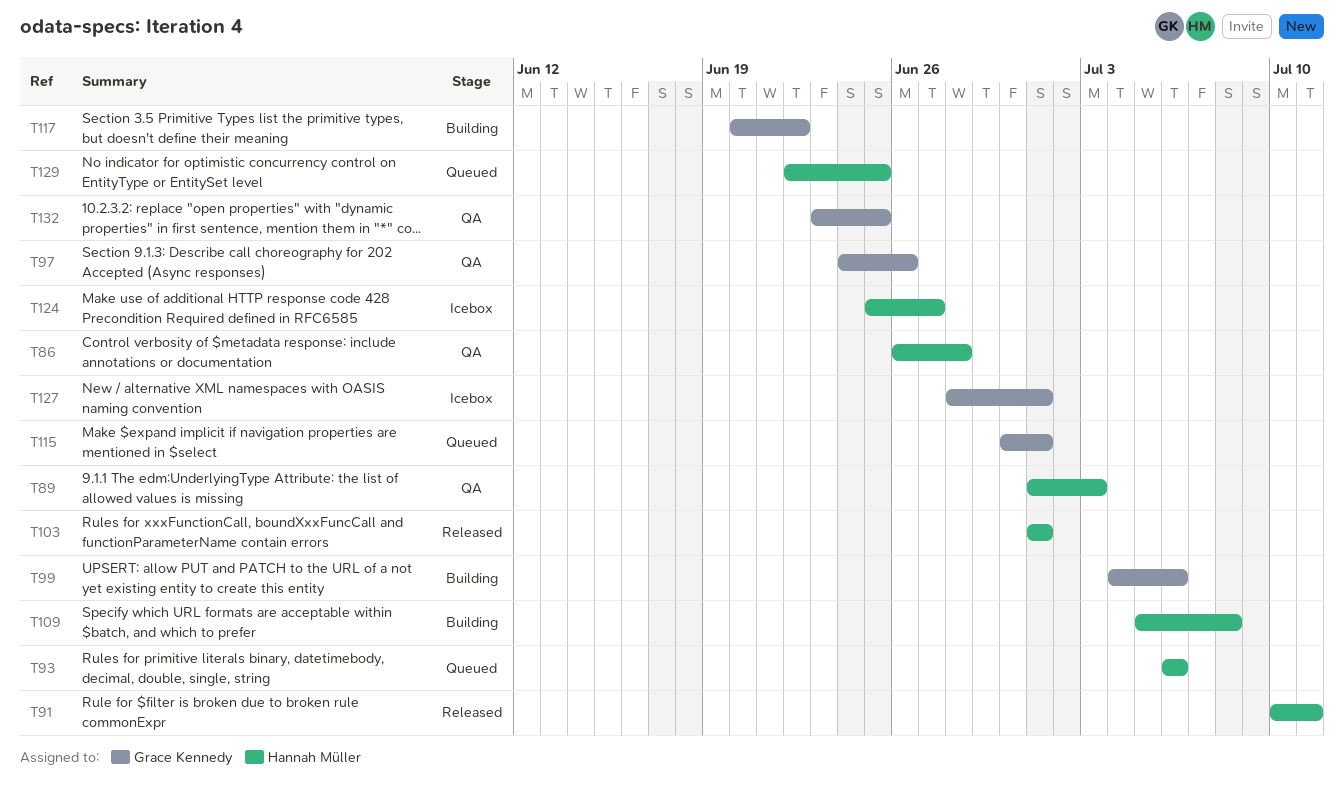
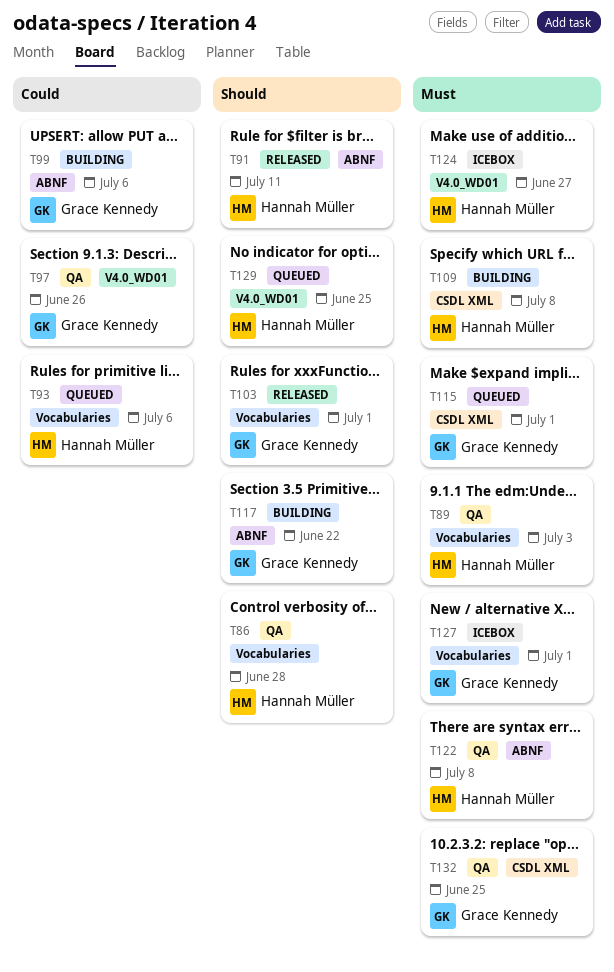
T103, owner: Hannah Müller -> Grace Kennedy
T122: none -> present

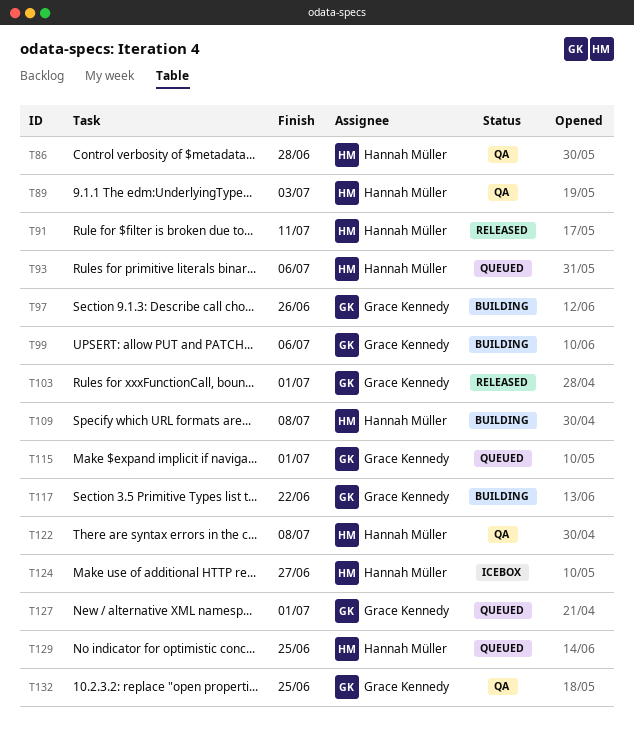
T97, status: QA -> Building
T127, status: Icebox -> Queued

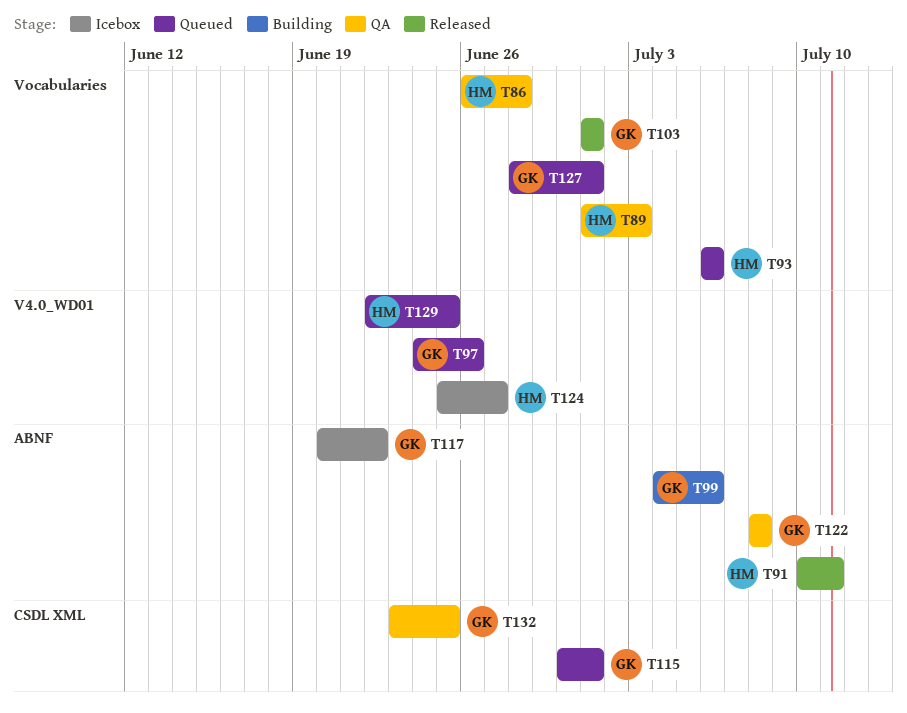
T97, status: Building -> Queued
T109: present -> none
T117, status: Building -> Icebox
T122, owner: Hannah Müller -> Grace Kennedy

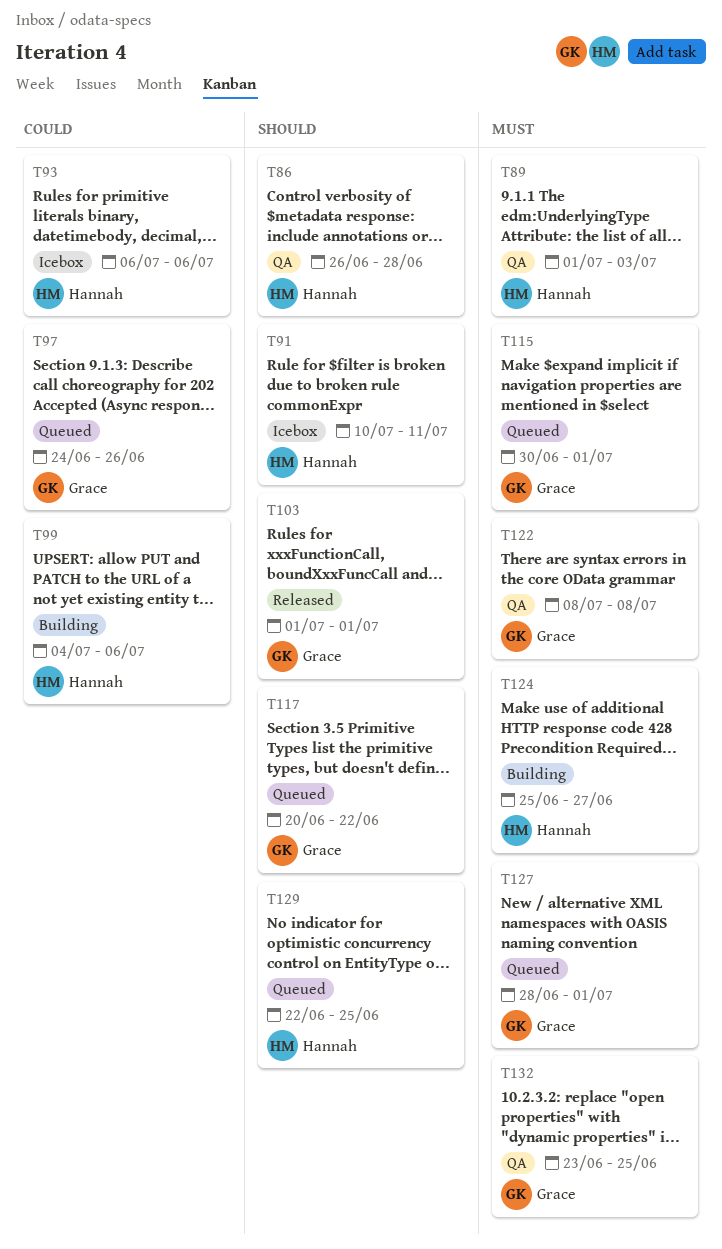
T91, status: Released -> Icebox
T93, status: Queued -> Icebox
T99, owner: Grace -> Hannah
T117, status: Icebox -> Queued
T124, status: Icebox -> Building

